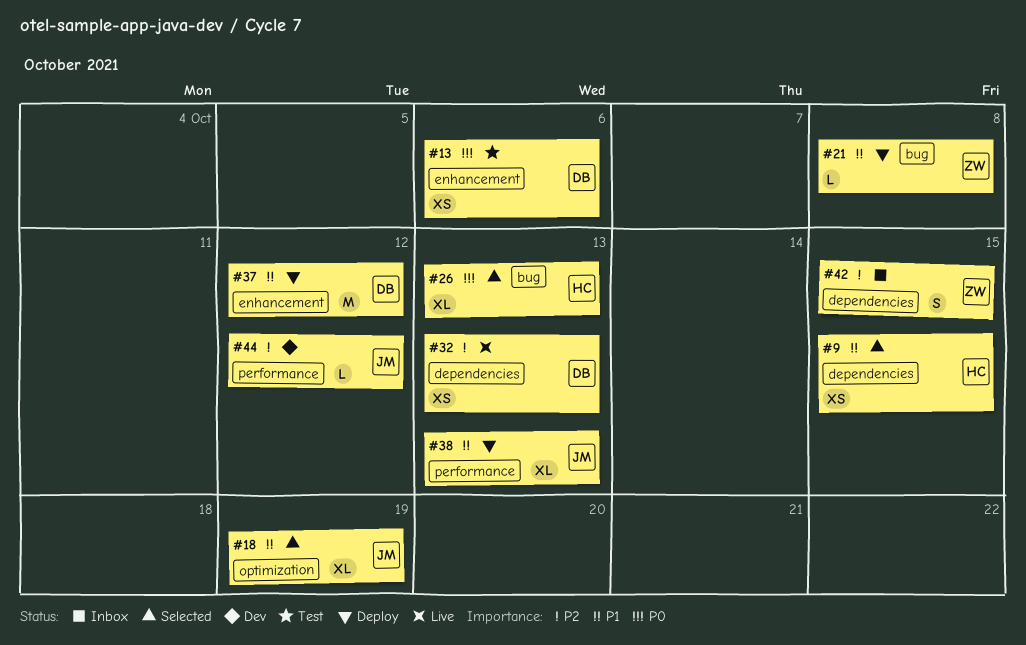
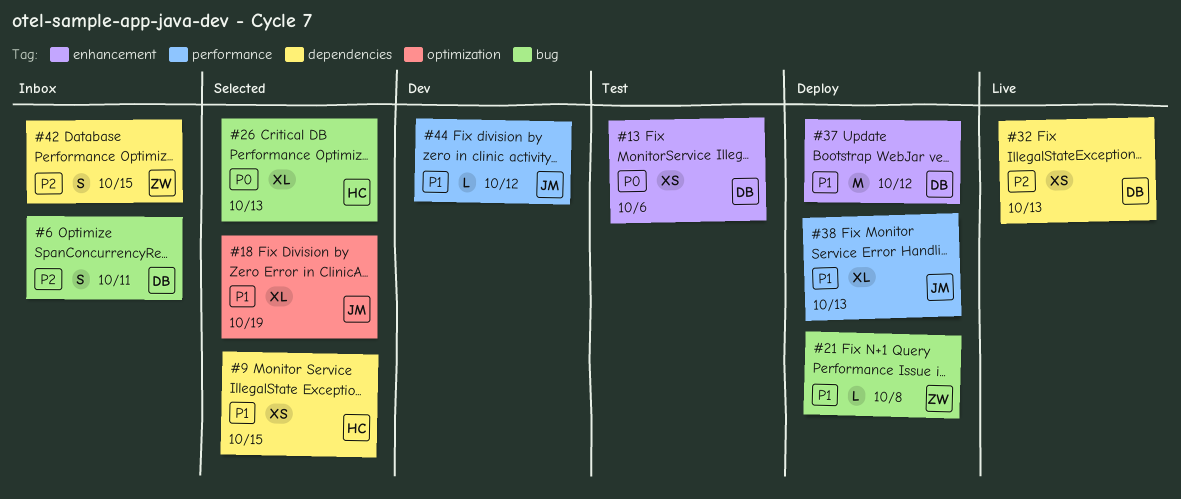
#6: none -> present
#44, priority: P2 -> P1

